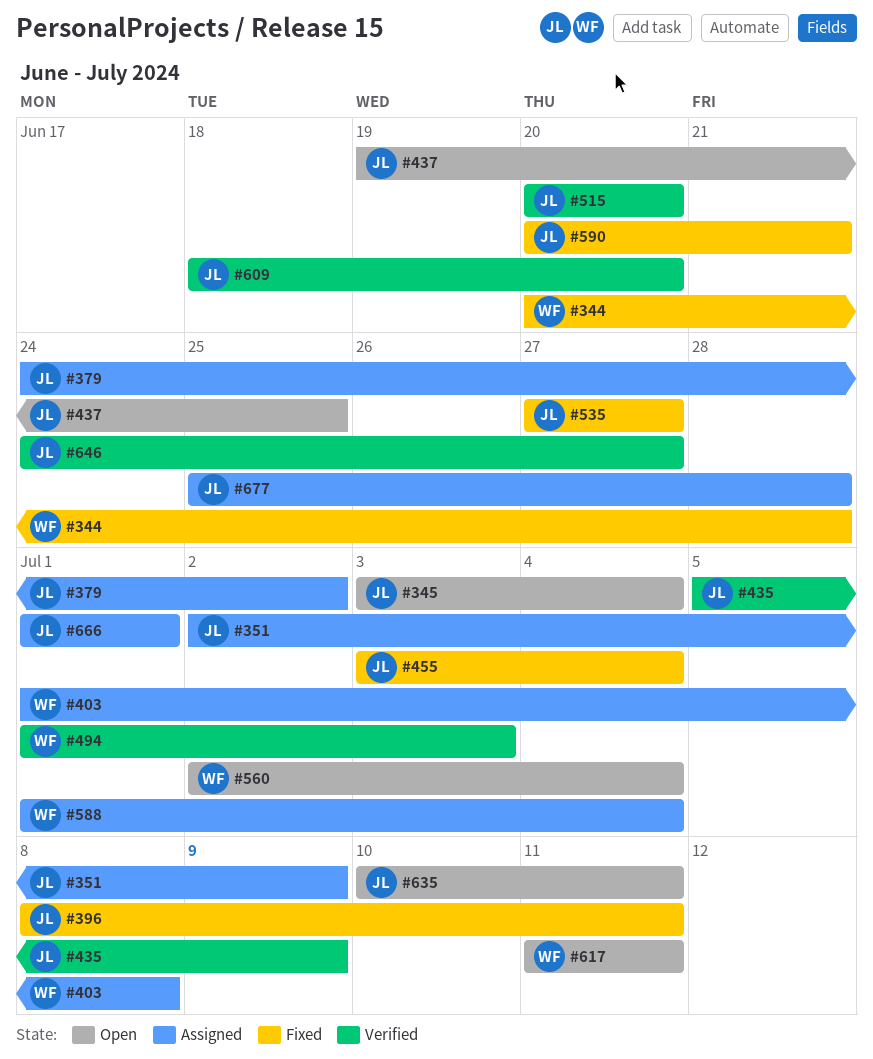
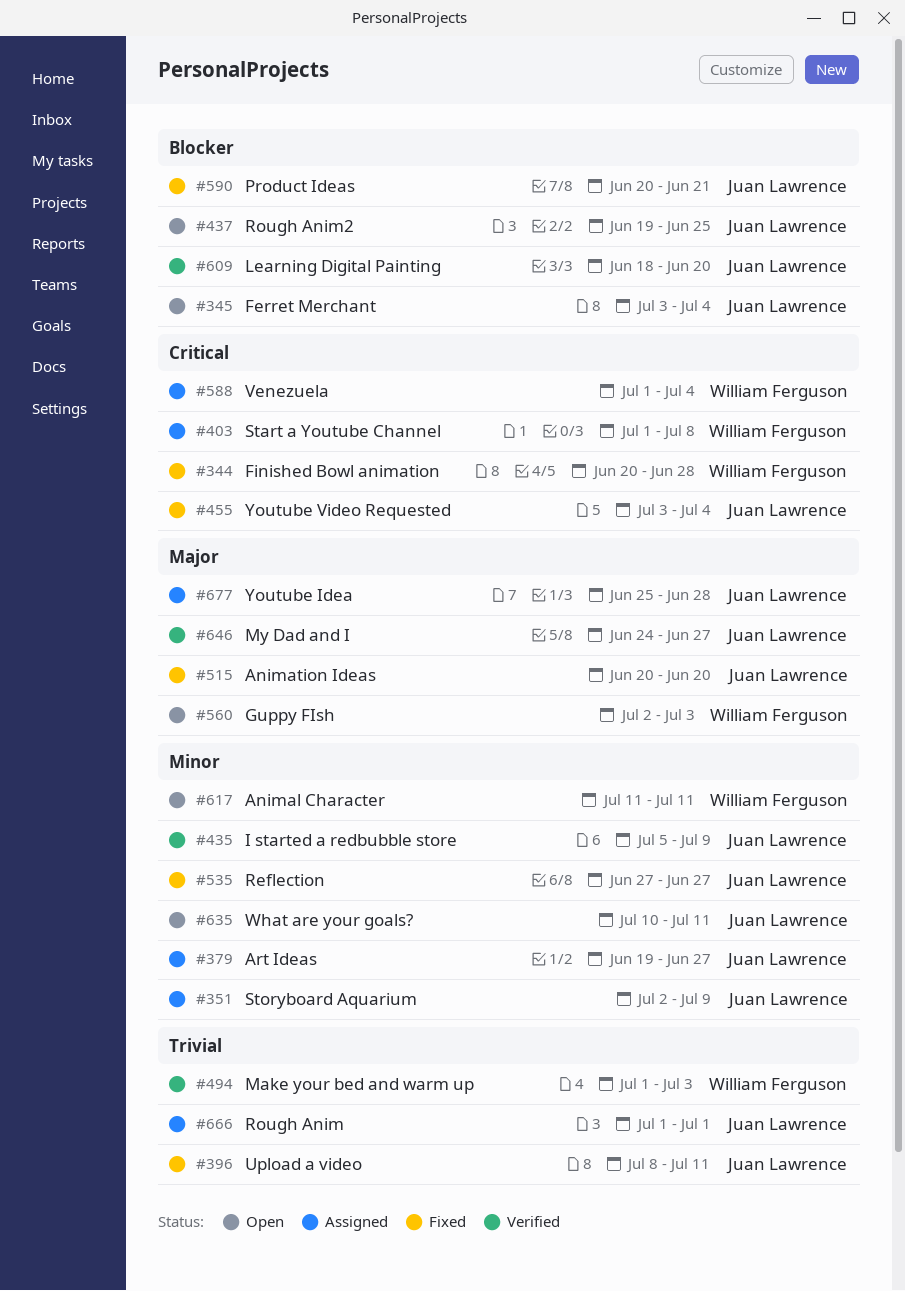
#379, start: Jun 24 -> Jun 19
#379, due: Jul 2 -> Jun 27
#515, status: Verified -> Fixed
#560, due: Jul 4 -> Jul 3

